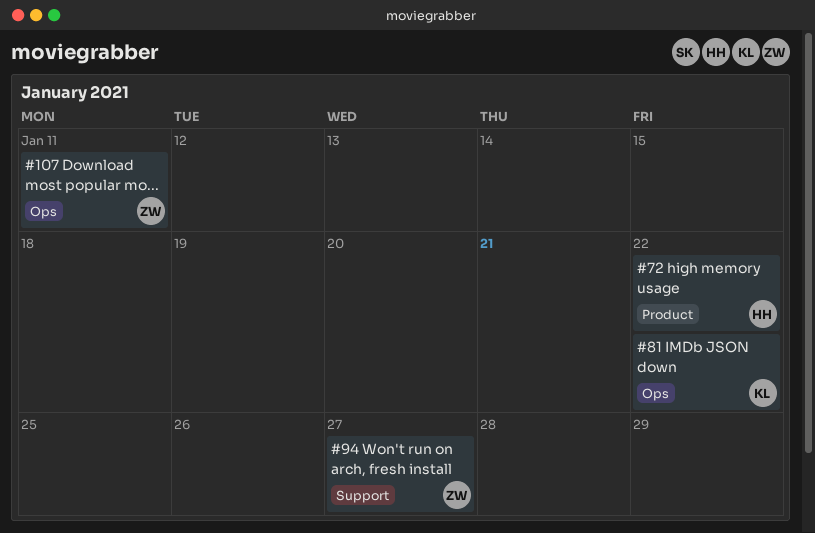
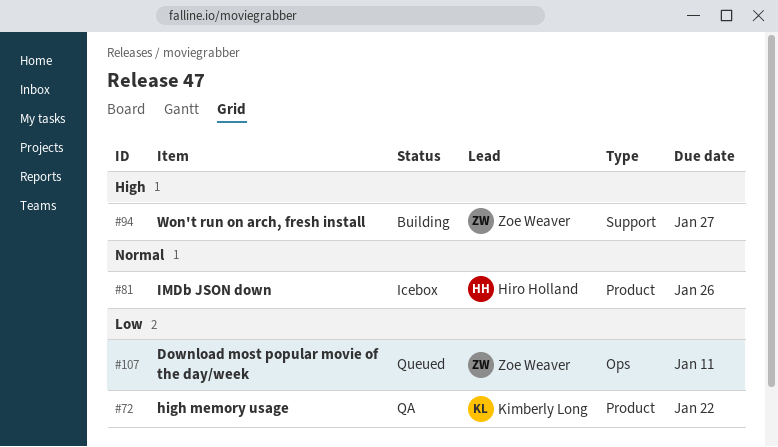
#72, owner: Hiro Holland -> Kimberly Long
#81, owner: Kimberly Long -> Hiro Holland
#81, label: Ops -> Product
#81, due: Jan 22 -> Jan 26

